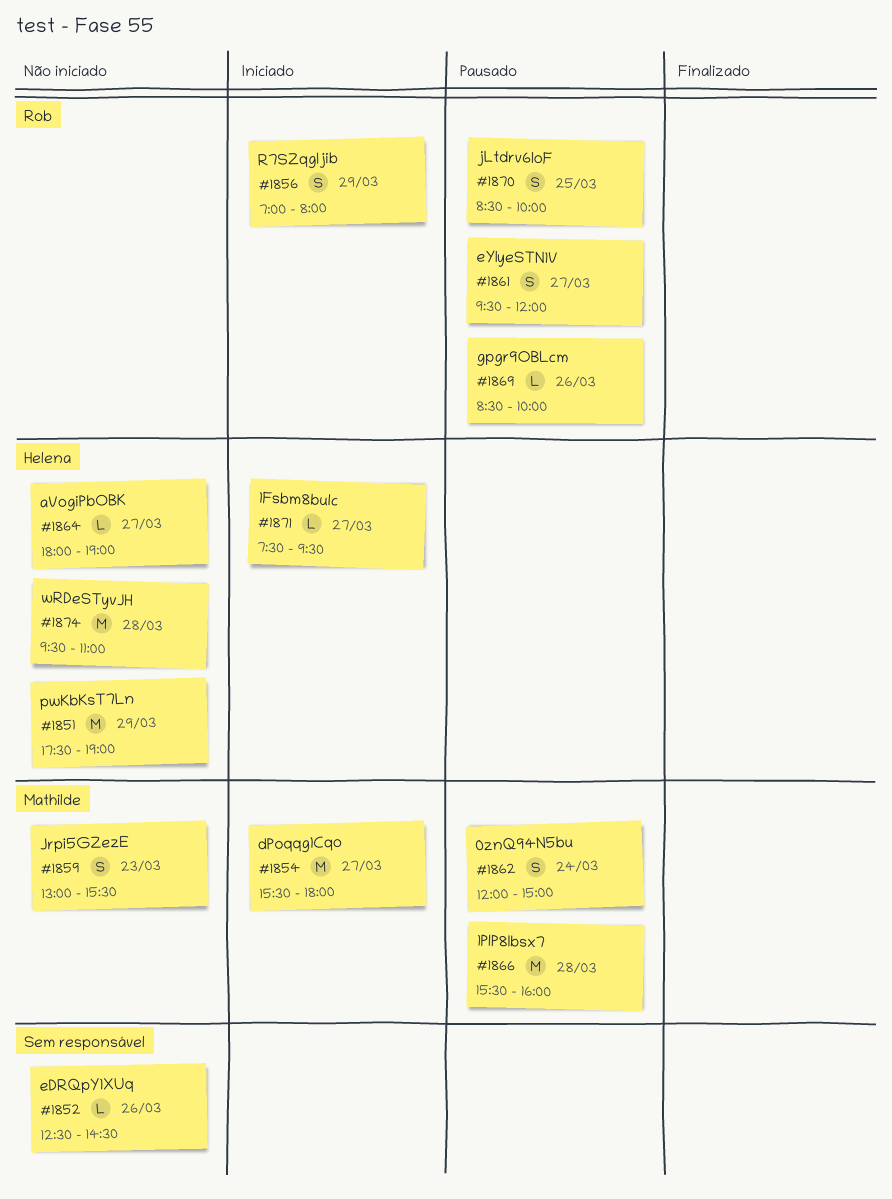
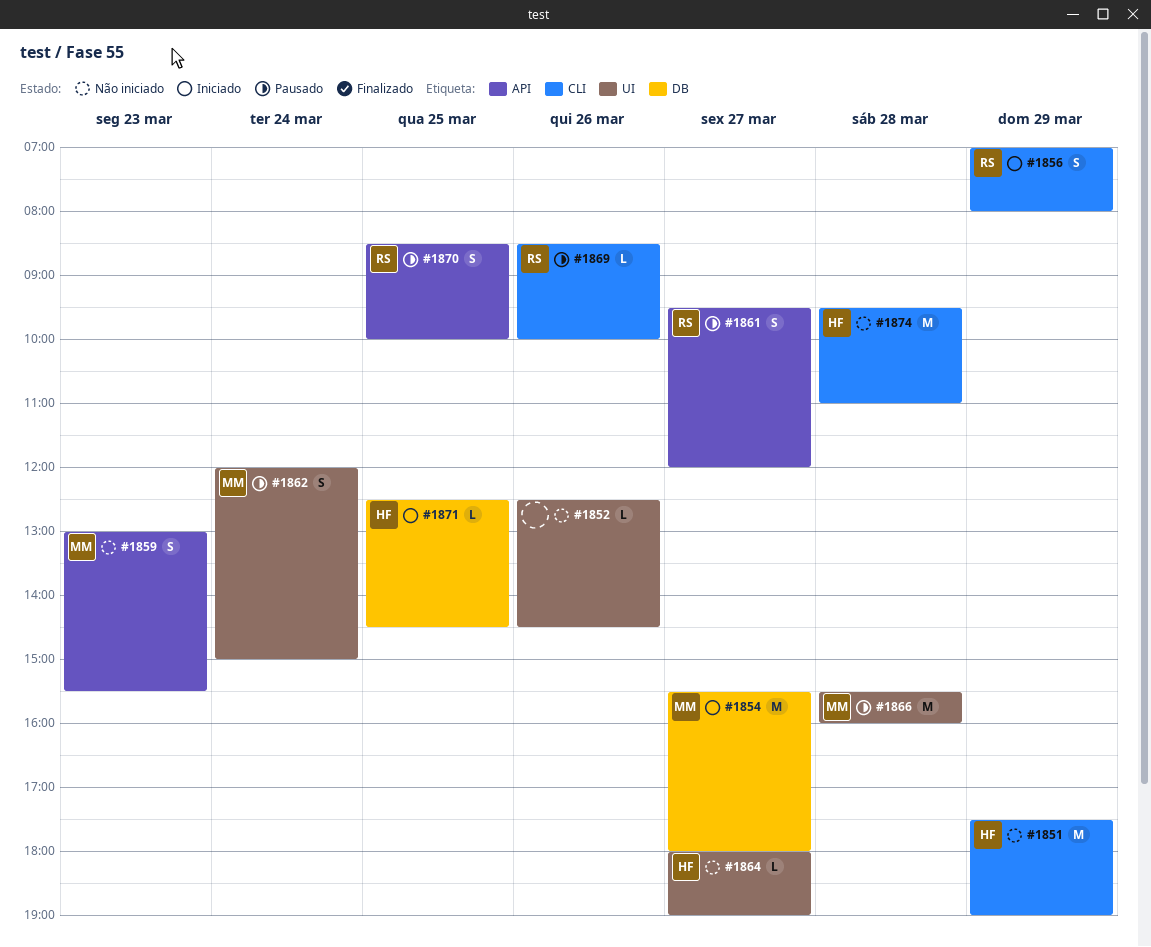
#1871, day: Mar 27 -> Mar 25
#1871, begins: 07:30 -> 12:30
#1871, ends: 09:30 -> 14:30

